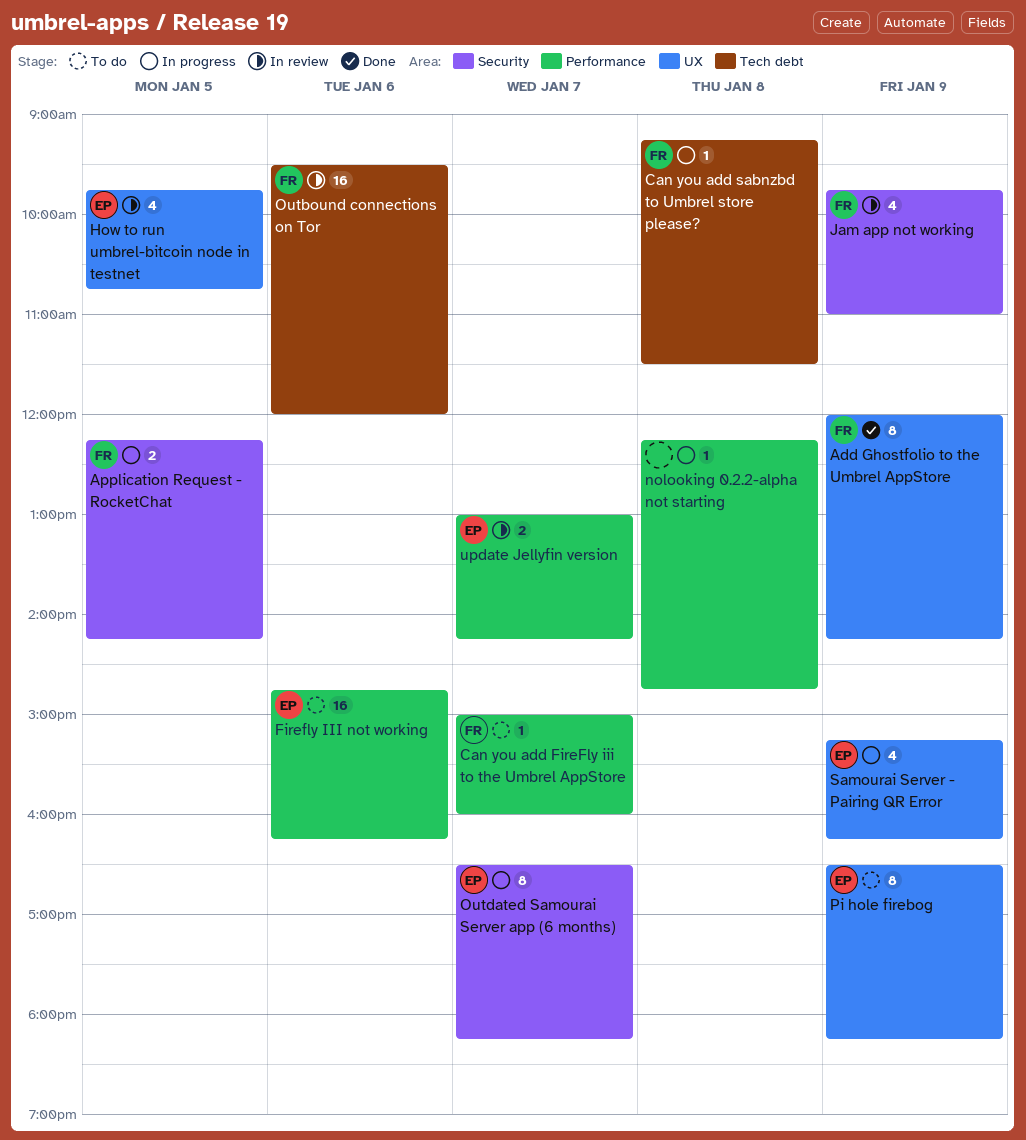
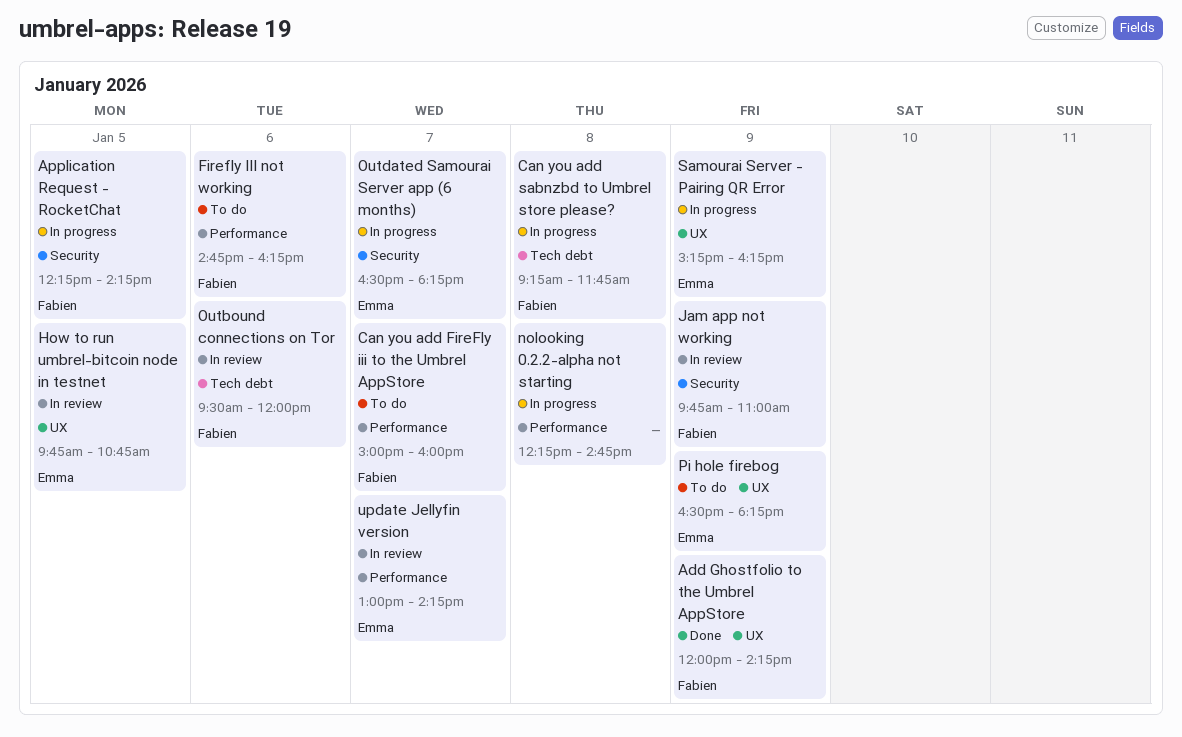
Can you add sabnzbd to Umbrel store please?, ends: 11:30 -> 11:45
Firefly III not working, owner: Emma -> Fabien

